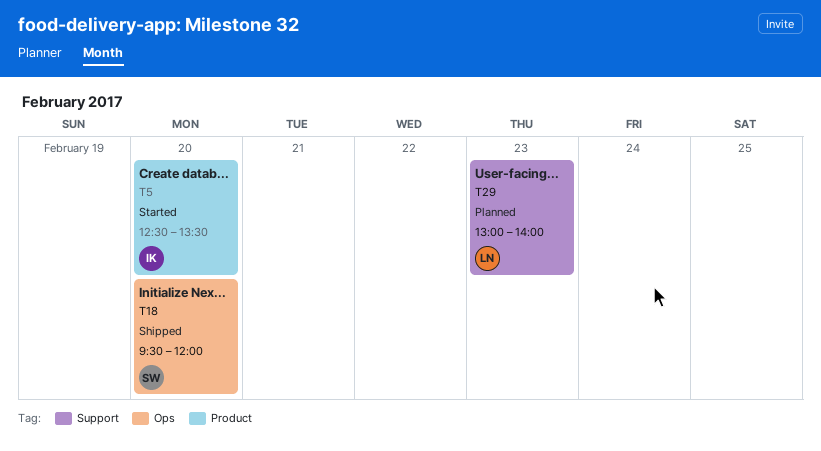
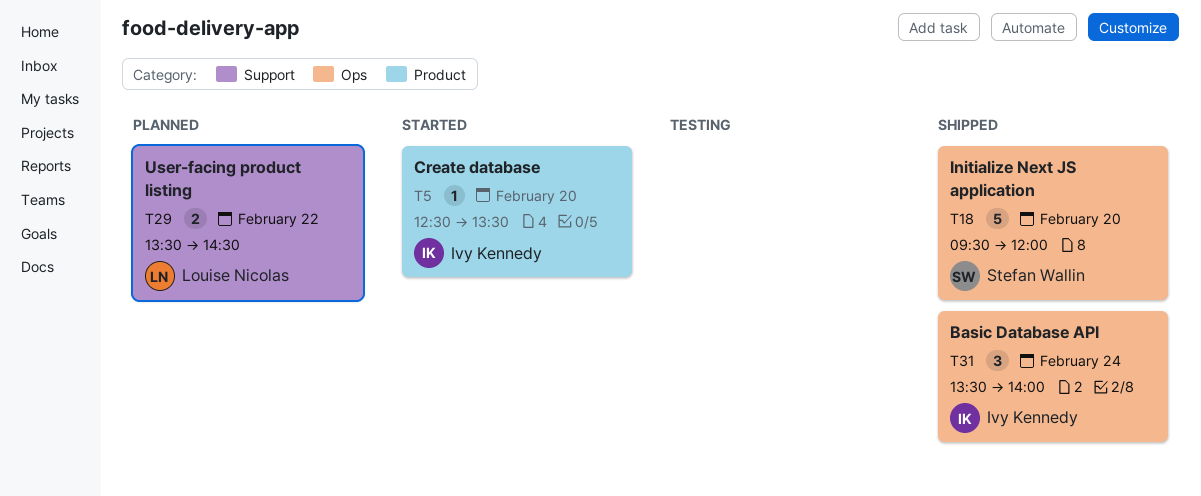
T29, day: Feb 23 -> Feb 22
T29, begins: 13:00 -> 13:30
T29, ends: 14:00 -> 14:30
T31: none -> present

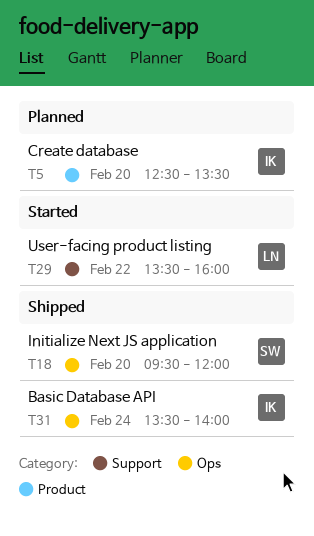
T5, status: Started -> Planned
T29, status: Planned -> Started
T29, ends: 14:30 -> 16:00

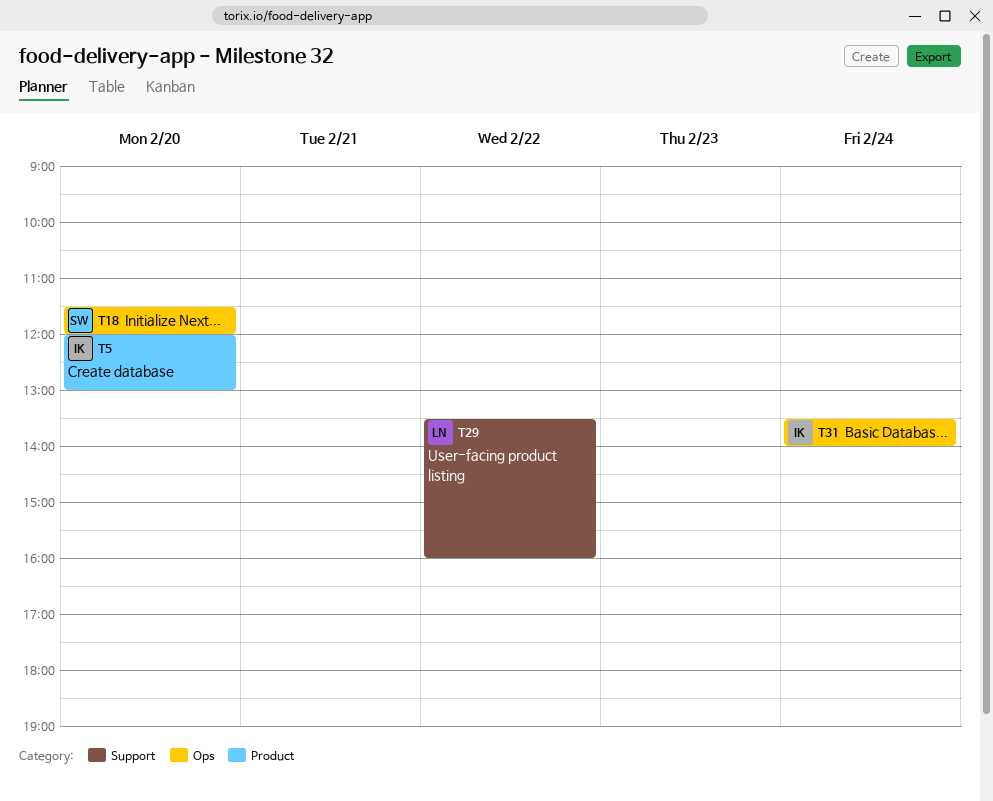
T5, begins: 12:30 -> 12:00
T5, ends: 13:30 -> 13:00
T18, begins: 09:30 -> 11:30

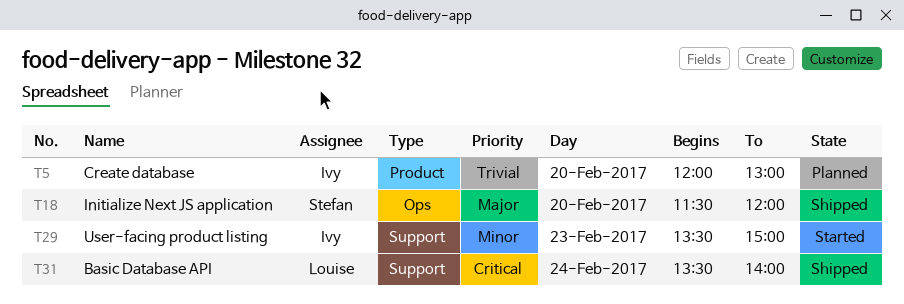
T29, owner: Louise -> Ivy
T29, day: Feb 22 -> Feb 23
T29, ends: 16:00 -> 15:00
T31, owner: Ivy -> Louise
T31, label: Ops -> Support

